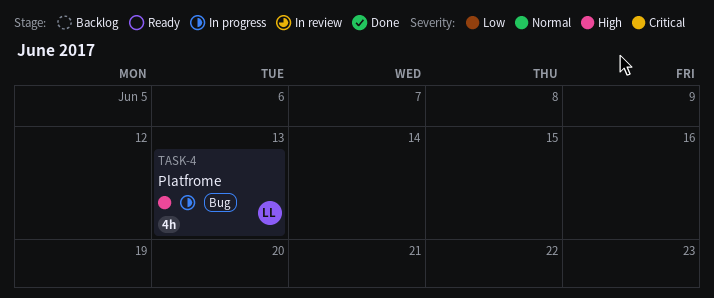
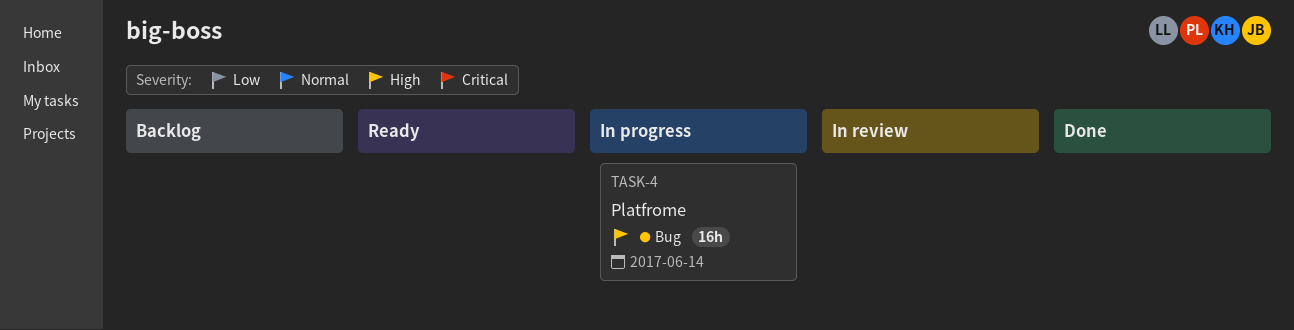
TASK-4, estimate: 4h -> 16h
TASK-4, due: Jun 13 -> Jun 14

